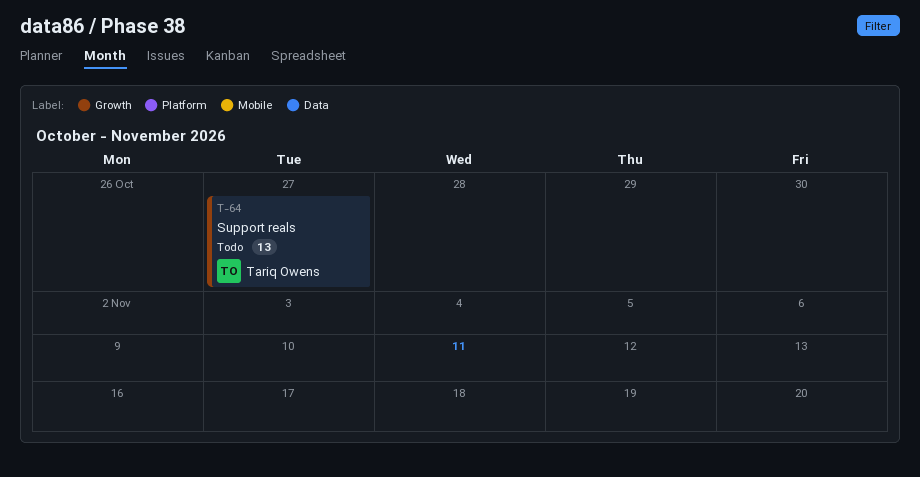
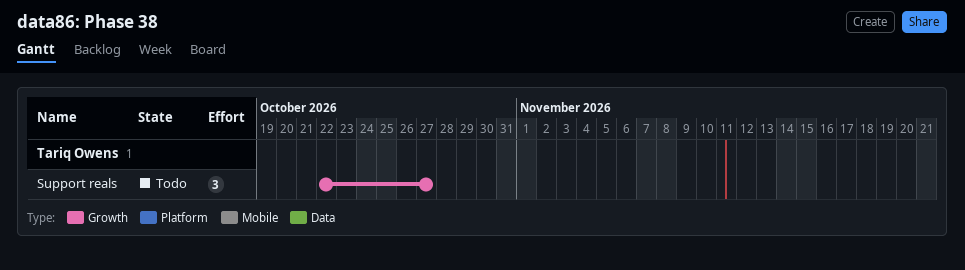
Support reals, estimate: 13 -> 3

